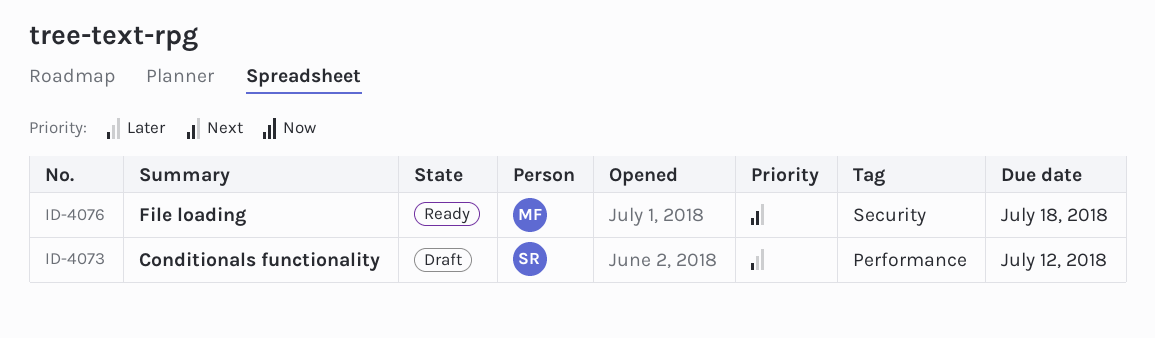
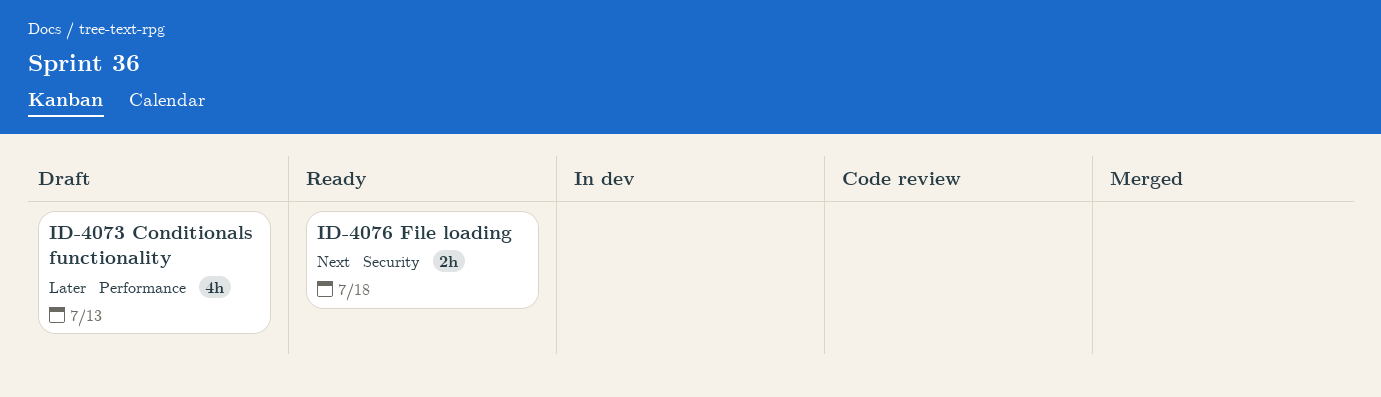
ID-4073, due: Jul 12 -> Jul 13

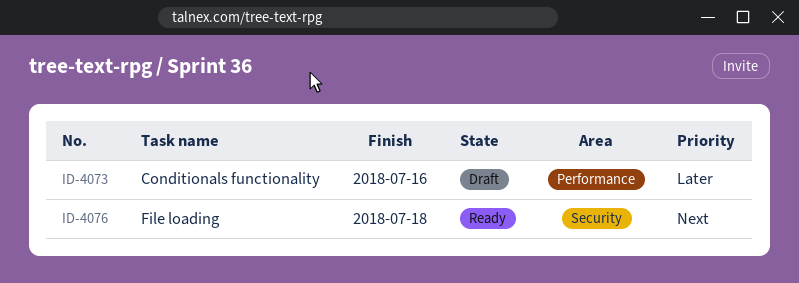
ID-4073, due: Jul 13 -> Jul 16

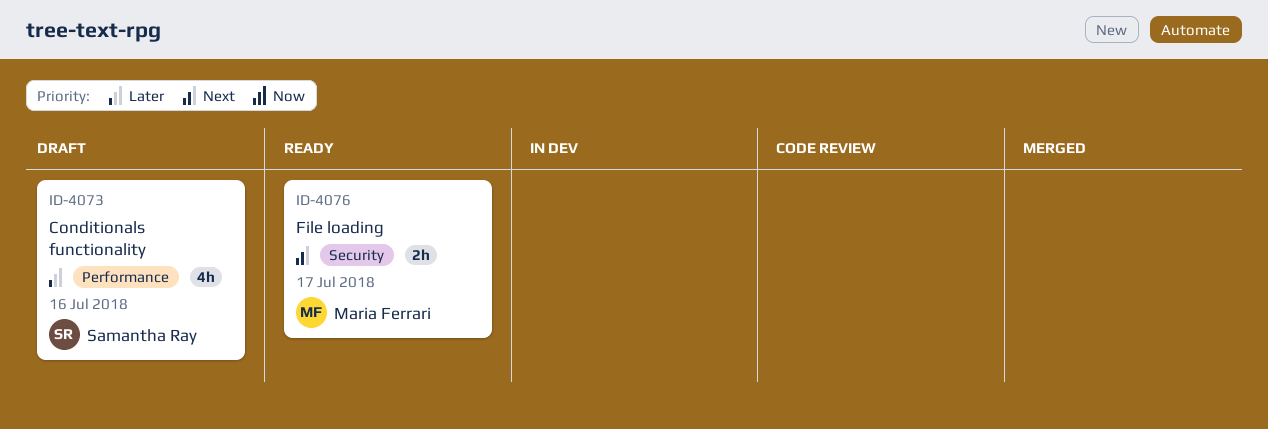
ID-4076, due: Jul 18 -> Jul 17

